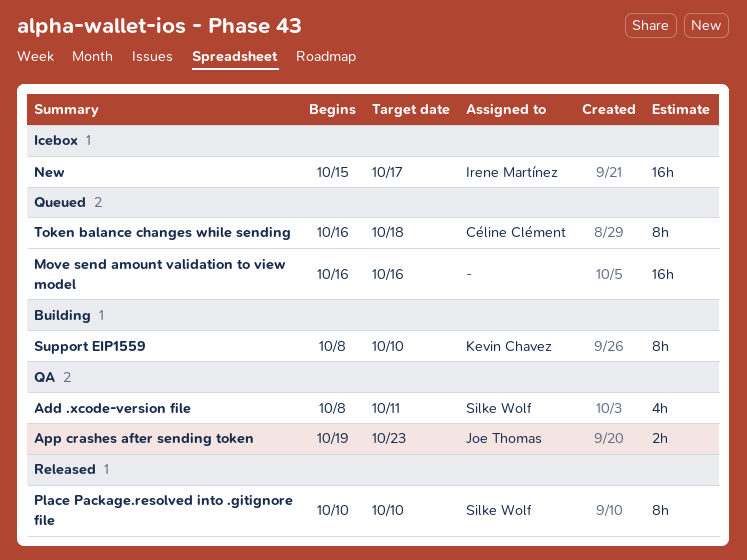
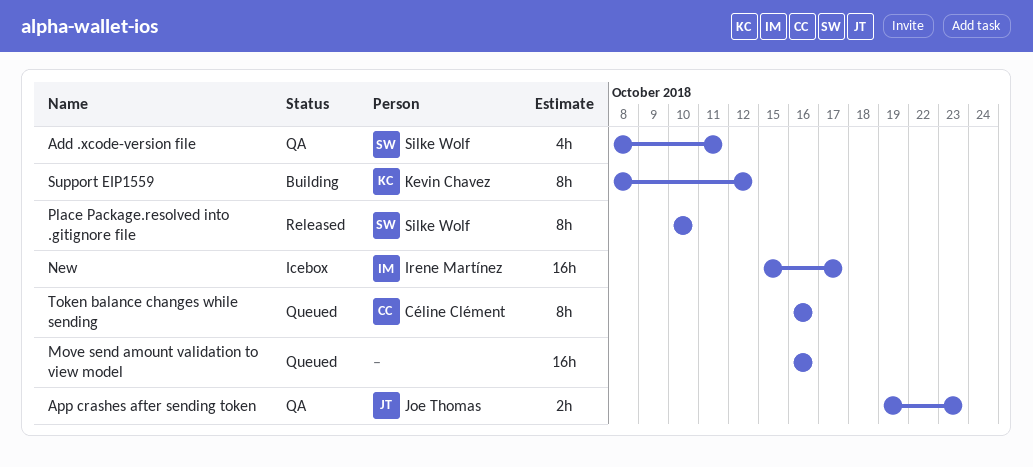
Support EIP1559, due: Oct 10 -> Oct 12
Token balance changes while sending, due: Oct 18 -> Oct 16

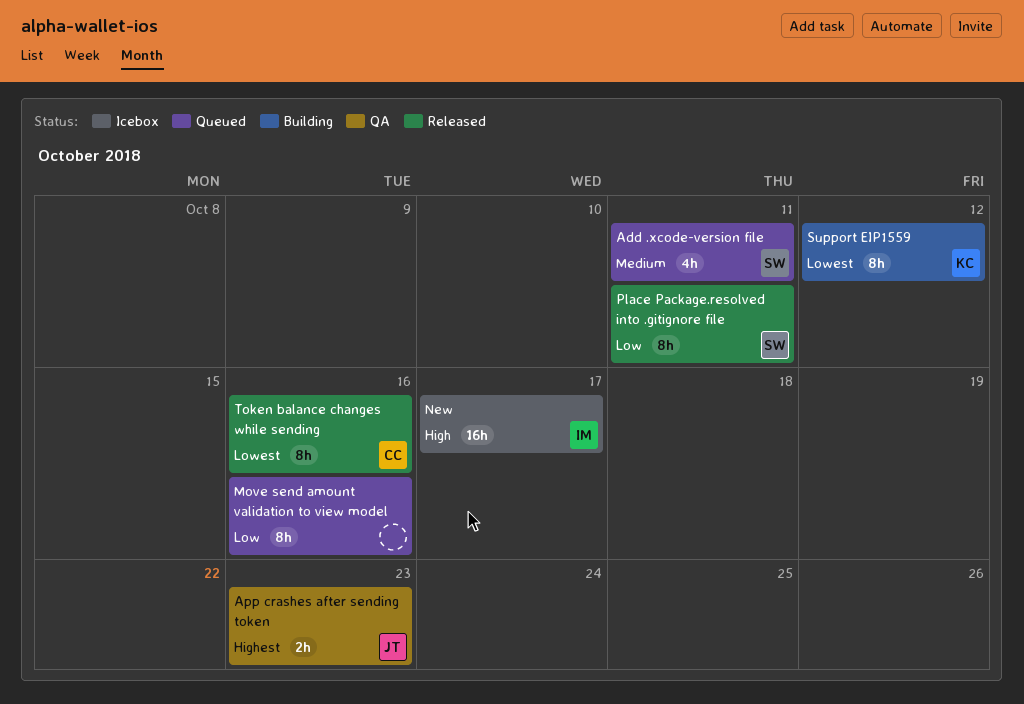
Add .xcode-version file, status: QA -> Queued
Move send amount validation to view model, estimate: 16h -> 8h
Place Package.resolved into .gitignore file, due: Oct 10 -> Oct 11
Token balance changes while sending, status: Queued -> Released

